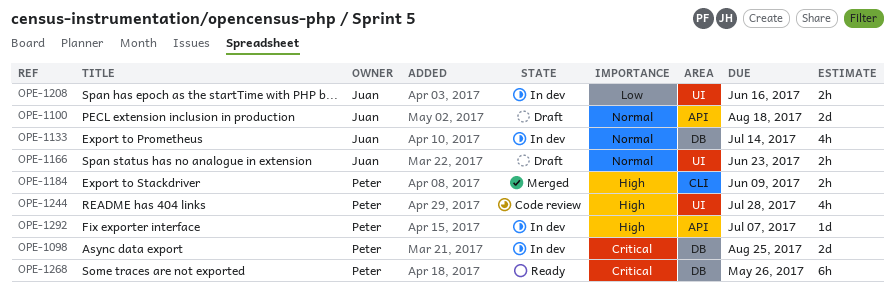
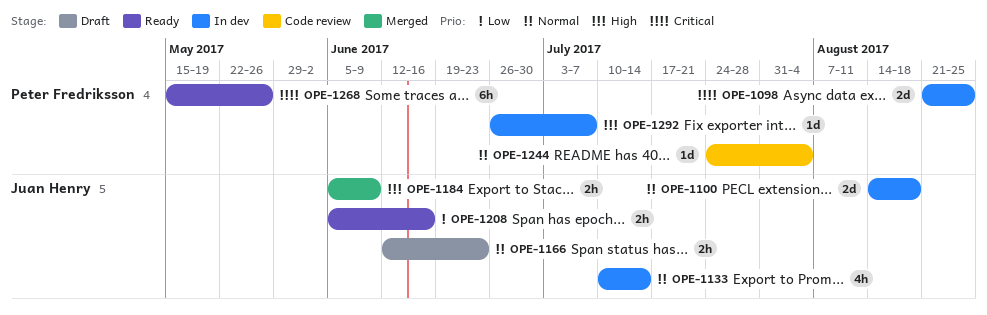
OPE-1100, status: Draft -> In dev
OPE-1184, owner: Peter Fredriksson -> Juan Henry
OPE-1208, status: In dev -> Ready
OPE-1244, priority: High -> Normal
OPE-1244, estimate: 4h -> 1d
OPE-1244, due: Jul 28 -> Aug 4

